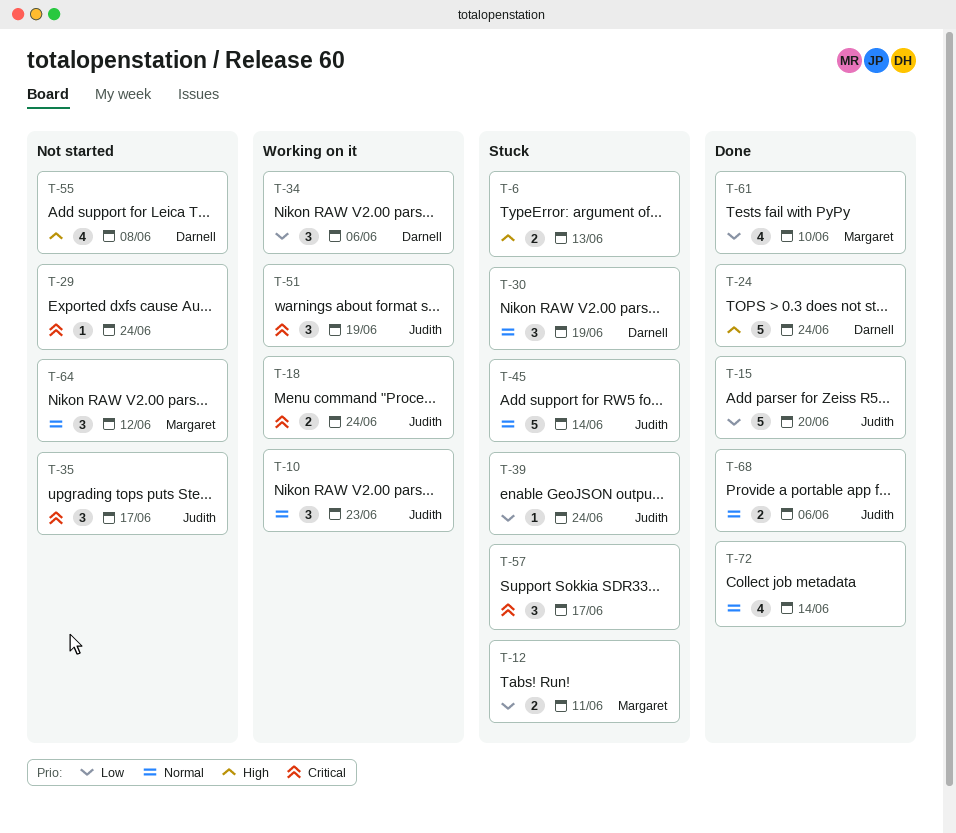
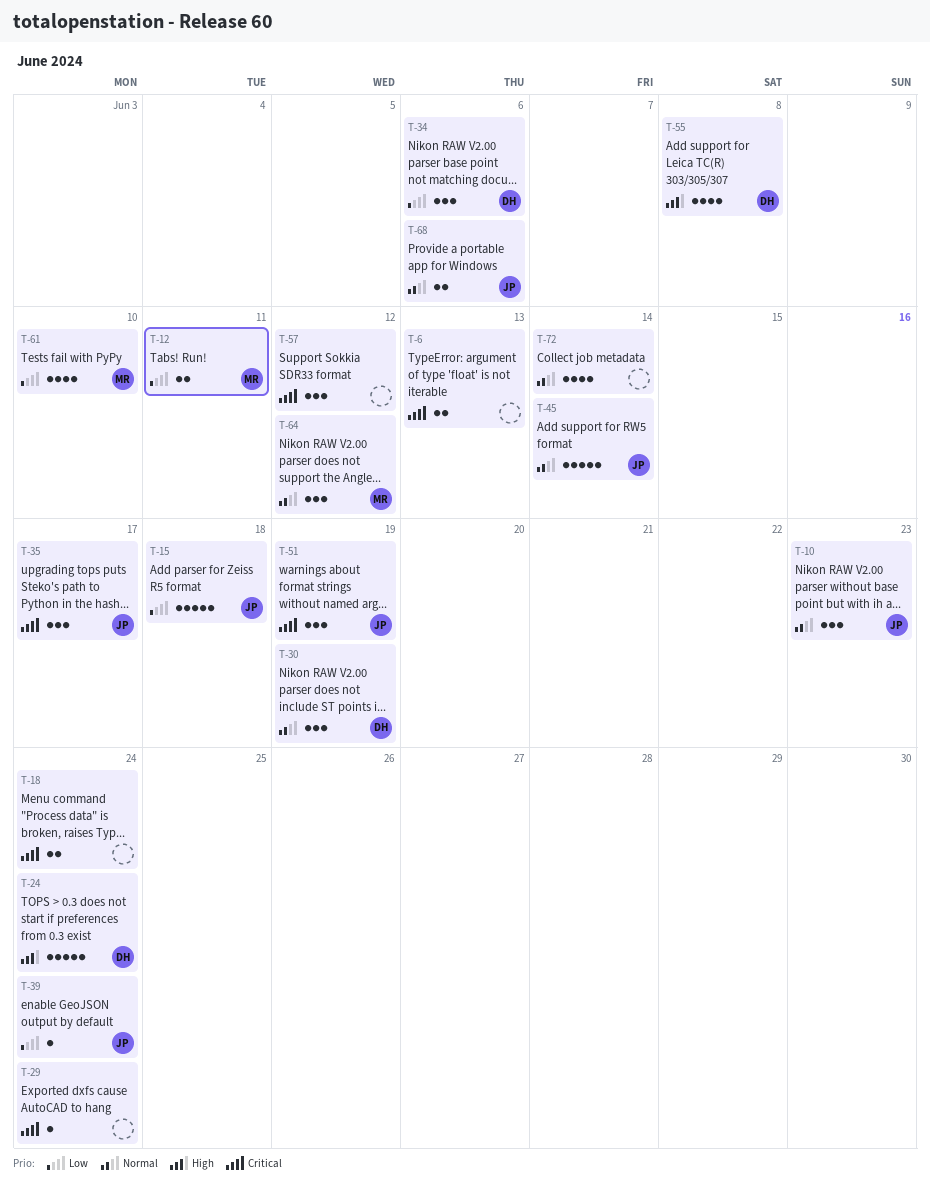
T-6, priority: High -> Critical
T-15, due: Jun 20 -> Jun 18
T-18, owner: Judith -> none
T-57, due: Jun 17 -> Jun 12

